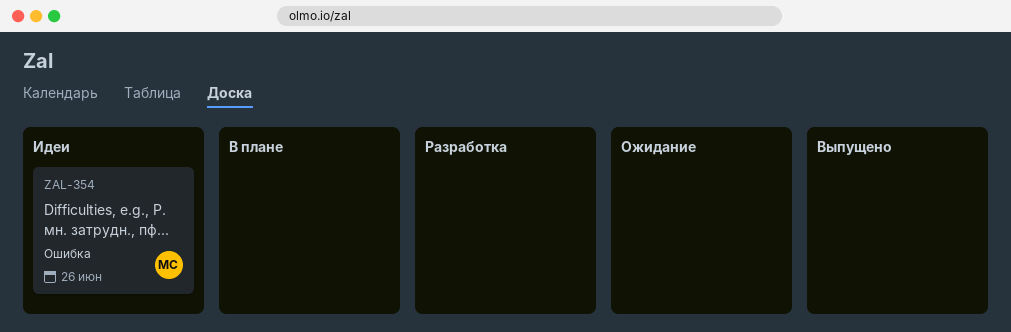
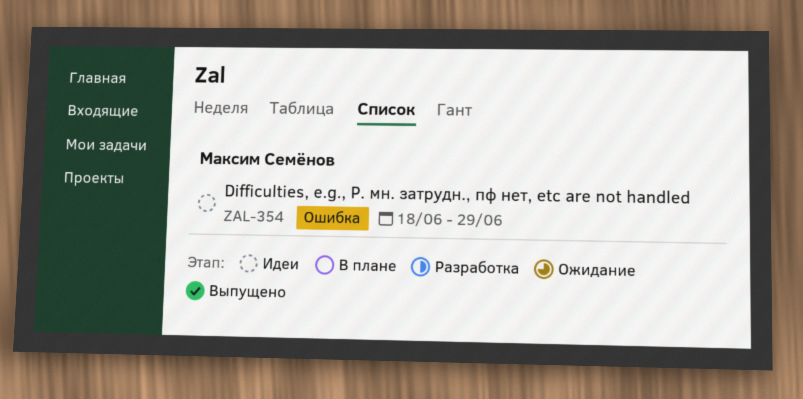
ZAL-354, due: Jun 26 -> Jun 29

